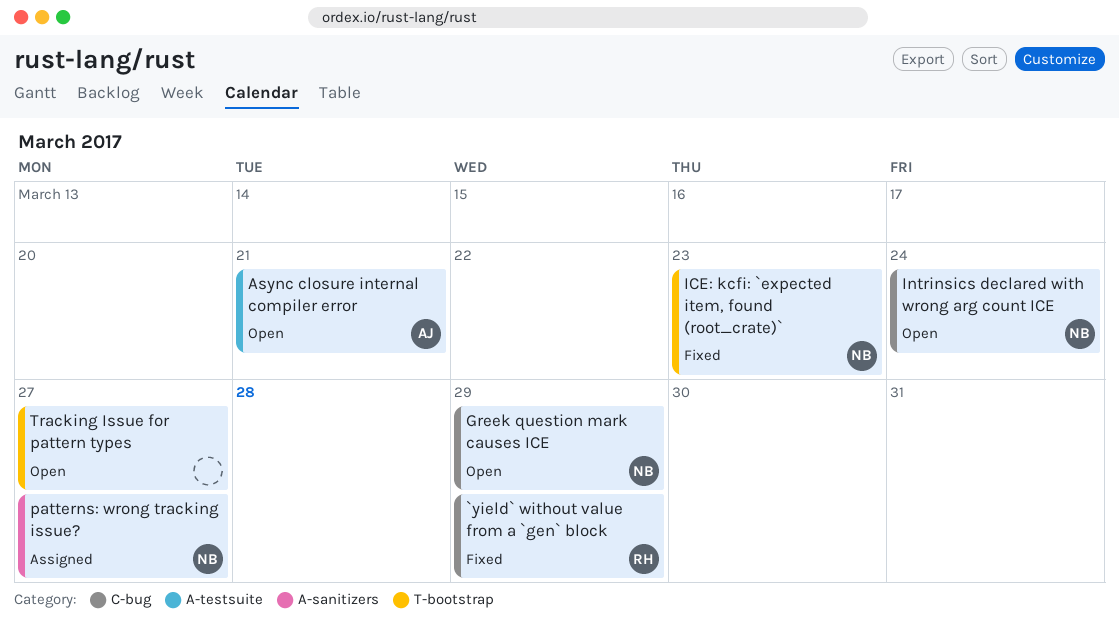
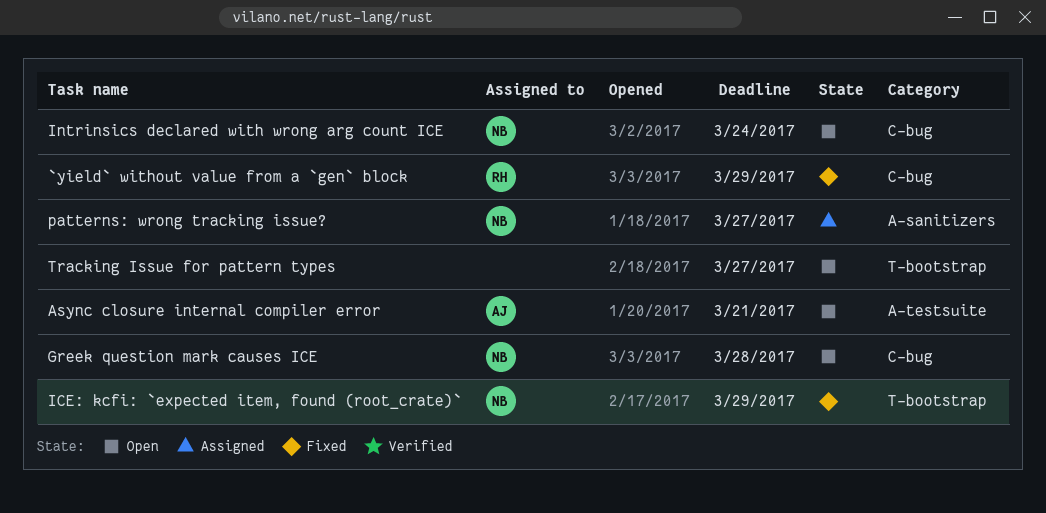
Greek question mark causes ICE, due: Mar 29 -> Mar 28
ICE: kcfi: `expected item, found (root_crate)`, due: Mar 23 -> Mar 29

